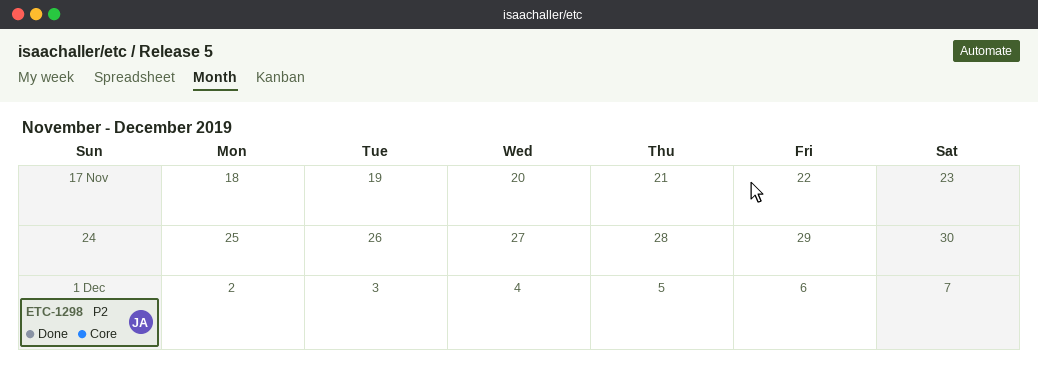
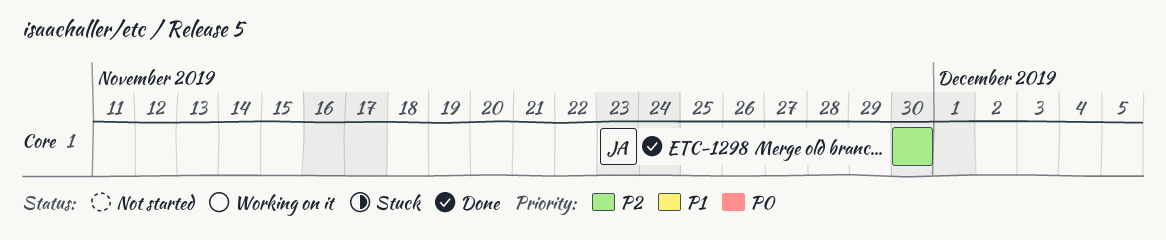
ETC-1298, due: Dec 1 -> Nov 30

